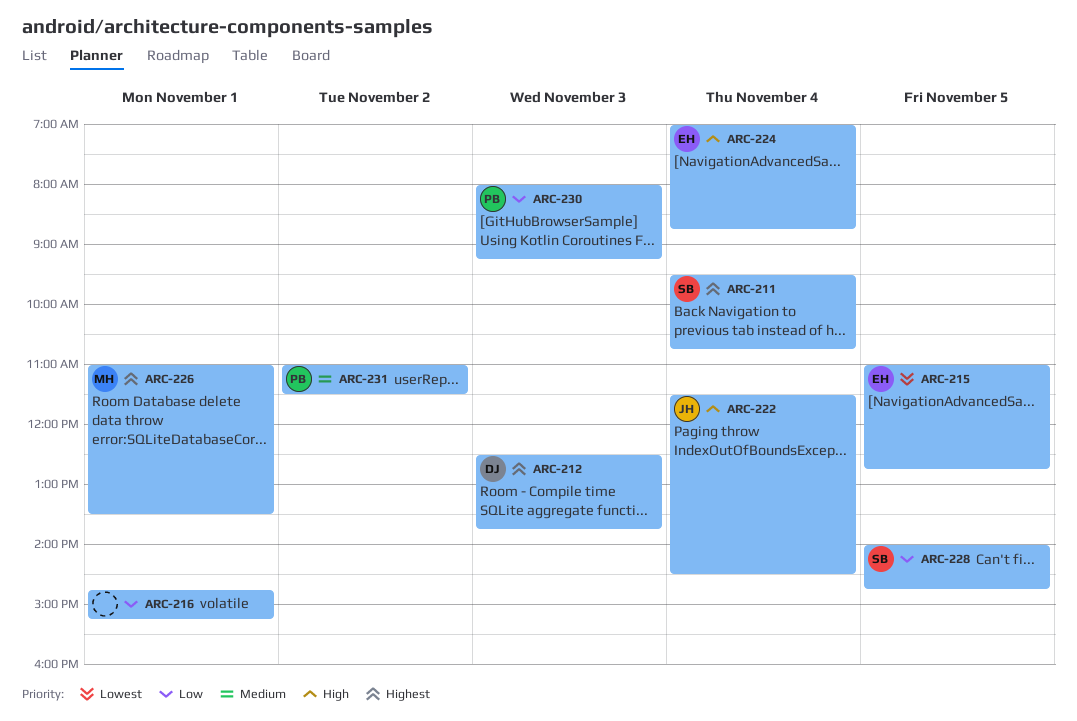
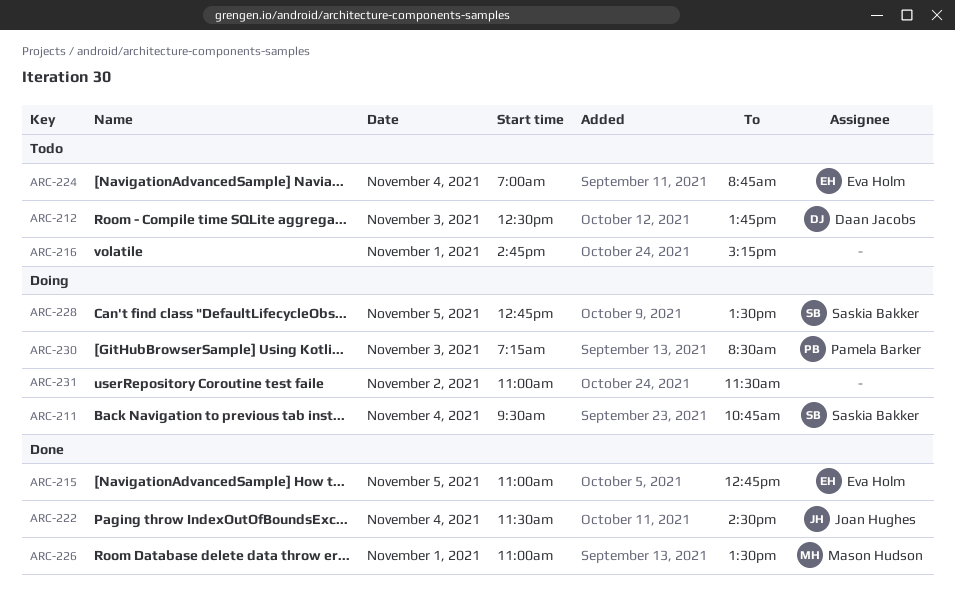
ARC-228, begins: 14:00 -> 12:45
ARC-228, ends: 14:45 -> 13:30
ARC-230, begins: 08:00 -> 07:15
ARC-230, ends: 09:15 -> 08:30
ARC-231, owner: Pamela Barker -> none

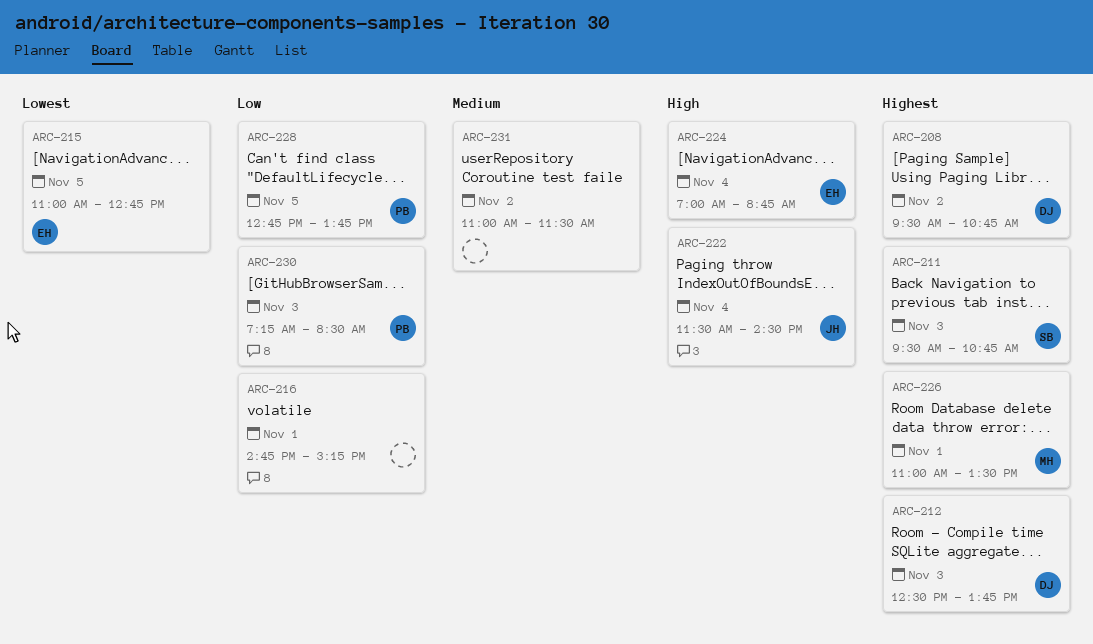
ARC-208: none -> present
ARC-211, day: Nov 4 -> Nov 3
ARC-228, owner: Saskia Bakker -> Pamela Barker
ARC-228, ends: 13:30 -> 13:45

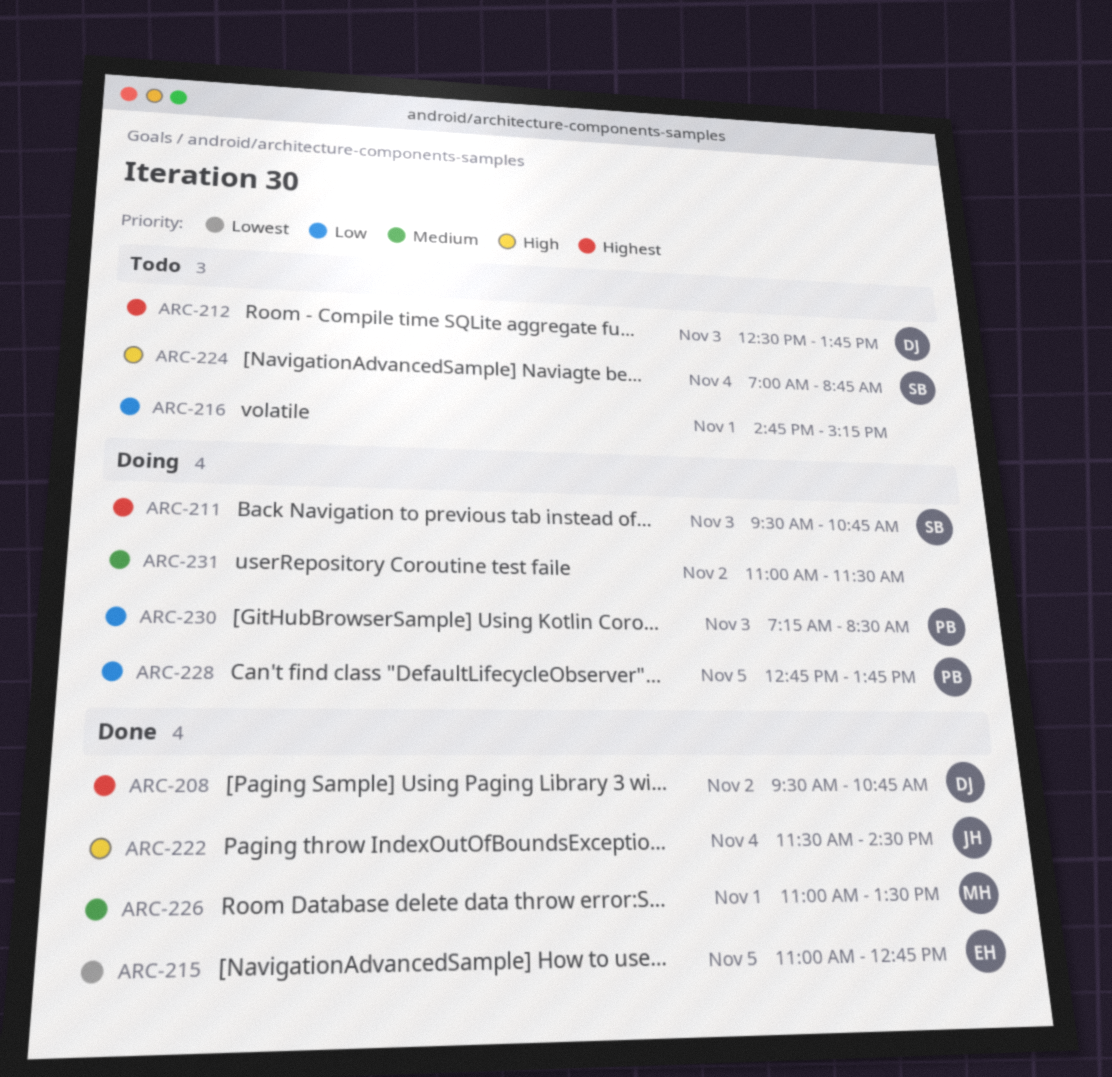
ARC-224, owner: EH -> SB
ARC-226, priority: Highest -> Medium

